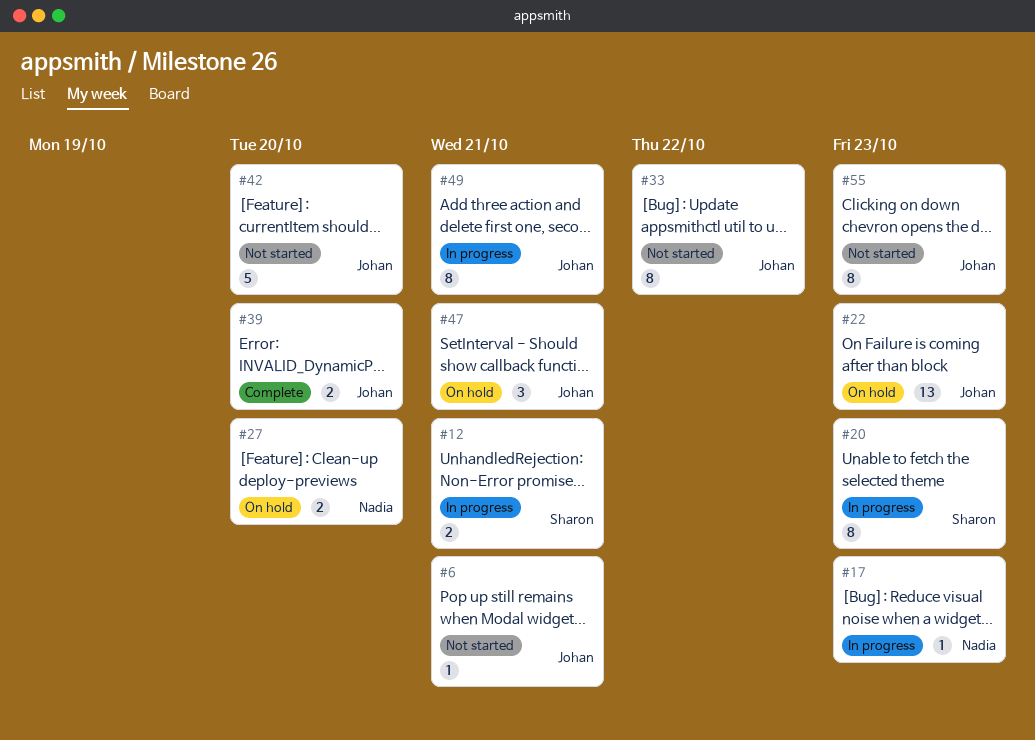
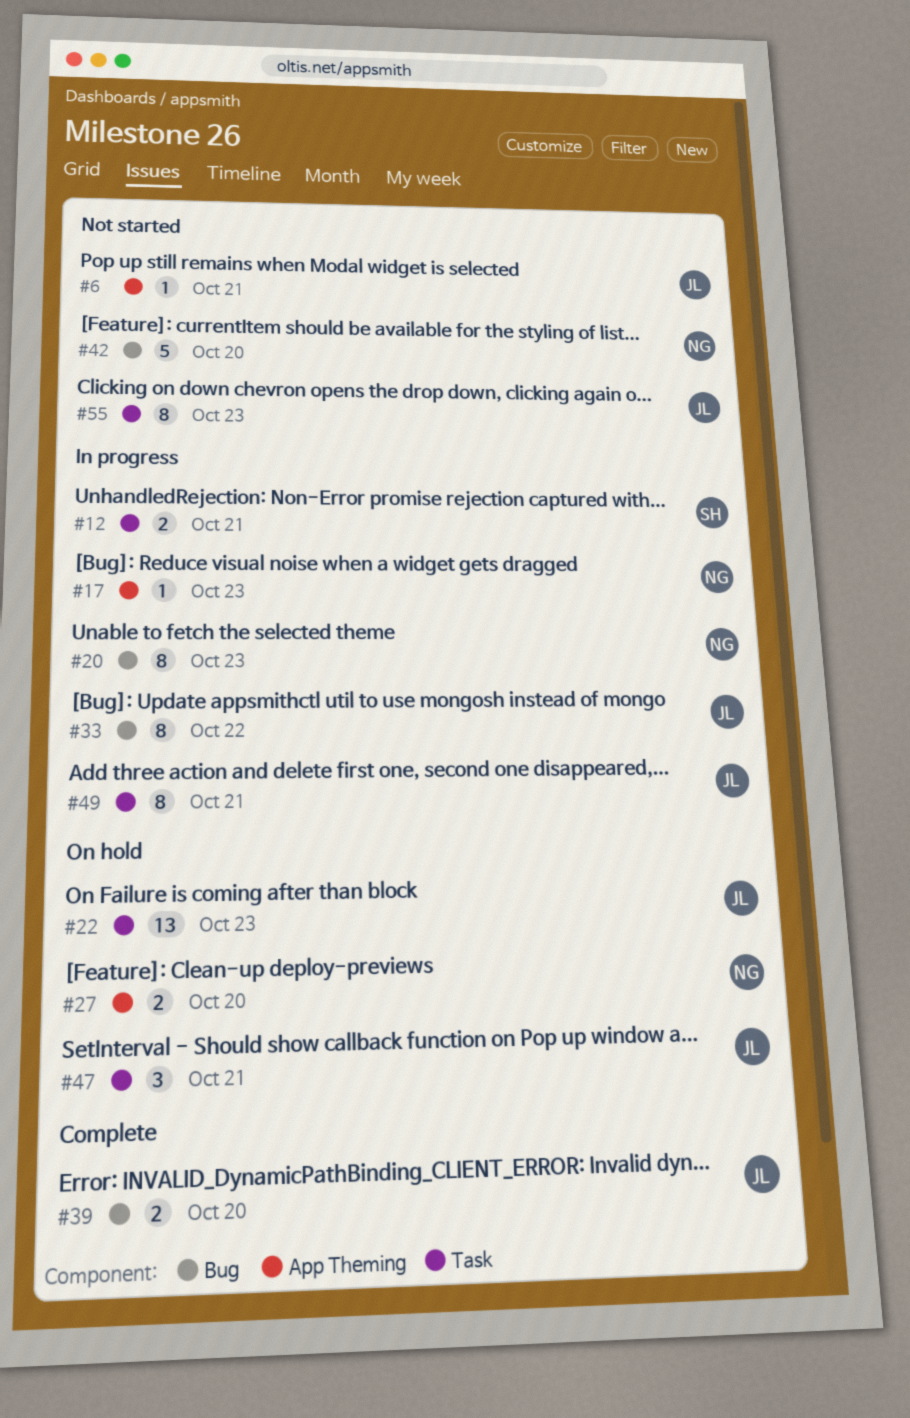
#20, owner: Sharon -> Nadia
#33, status: Not started -> In progress
#42, owner: Johan -> Nadia

